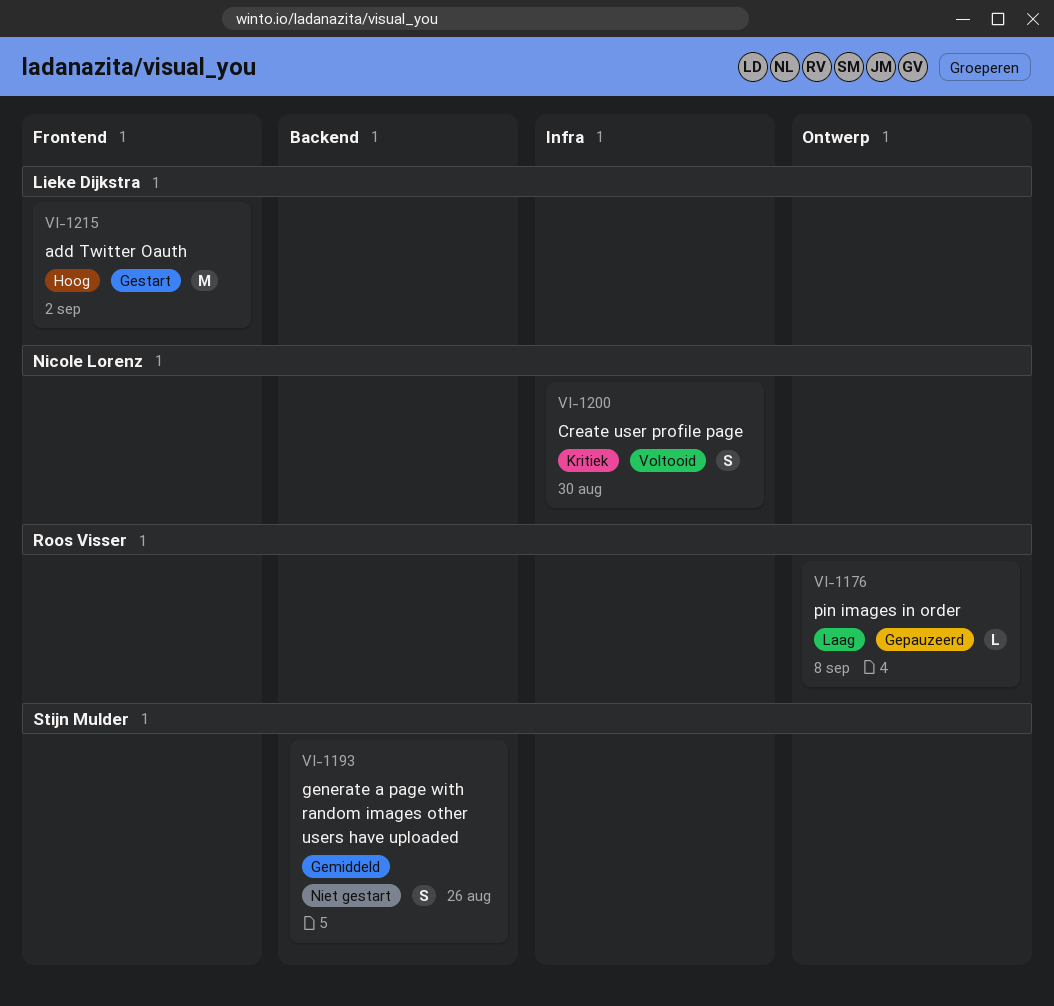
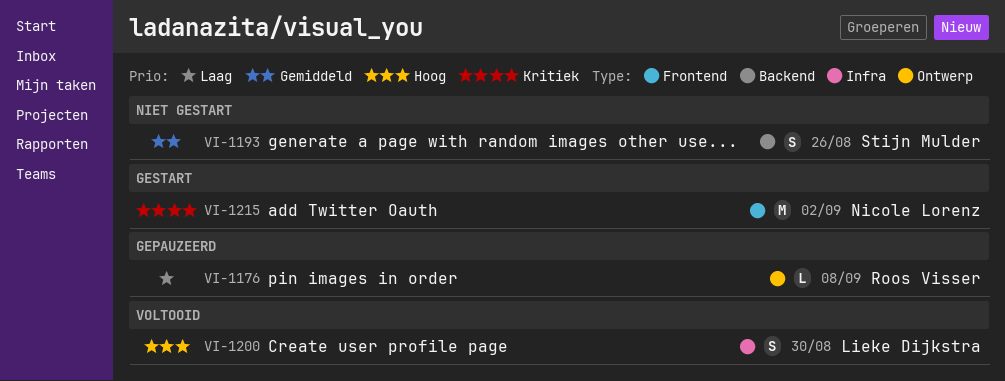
VI-1200, owner: Nicole Lorenz -> Lieke Dijkstra
VI-1200, priority: Kritiek -> Hoog
VI-1215, owner: Lieke Dijkstra -> Nicole Lorenz
VI-1215, priority: Hoog -> Kritiek

